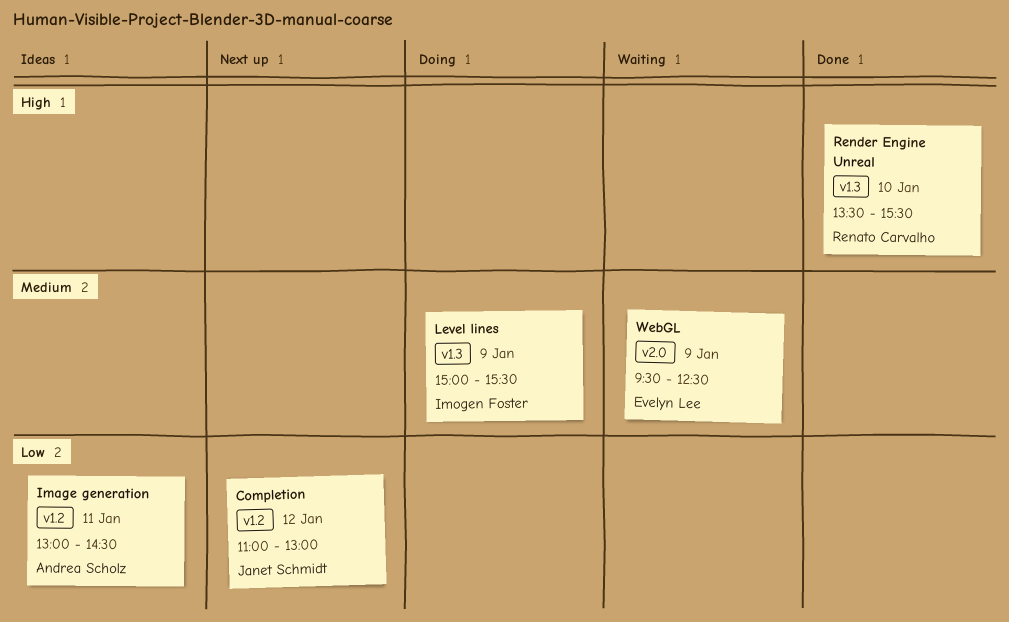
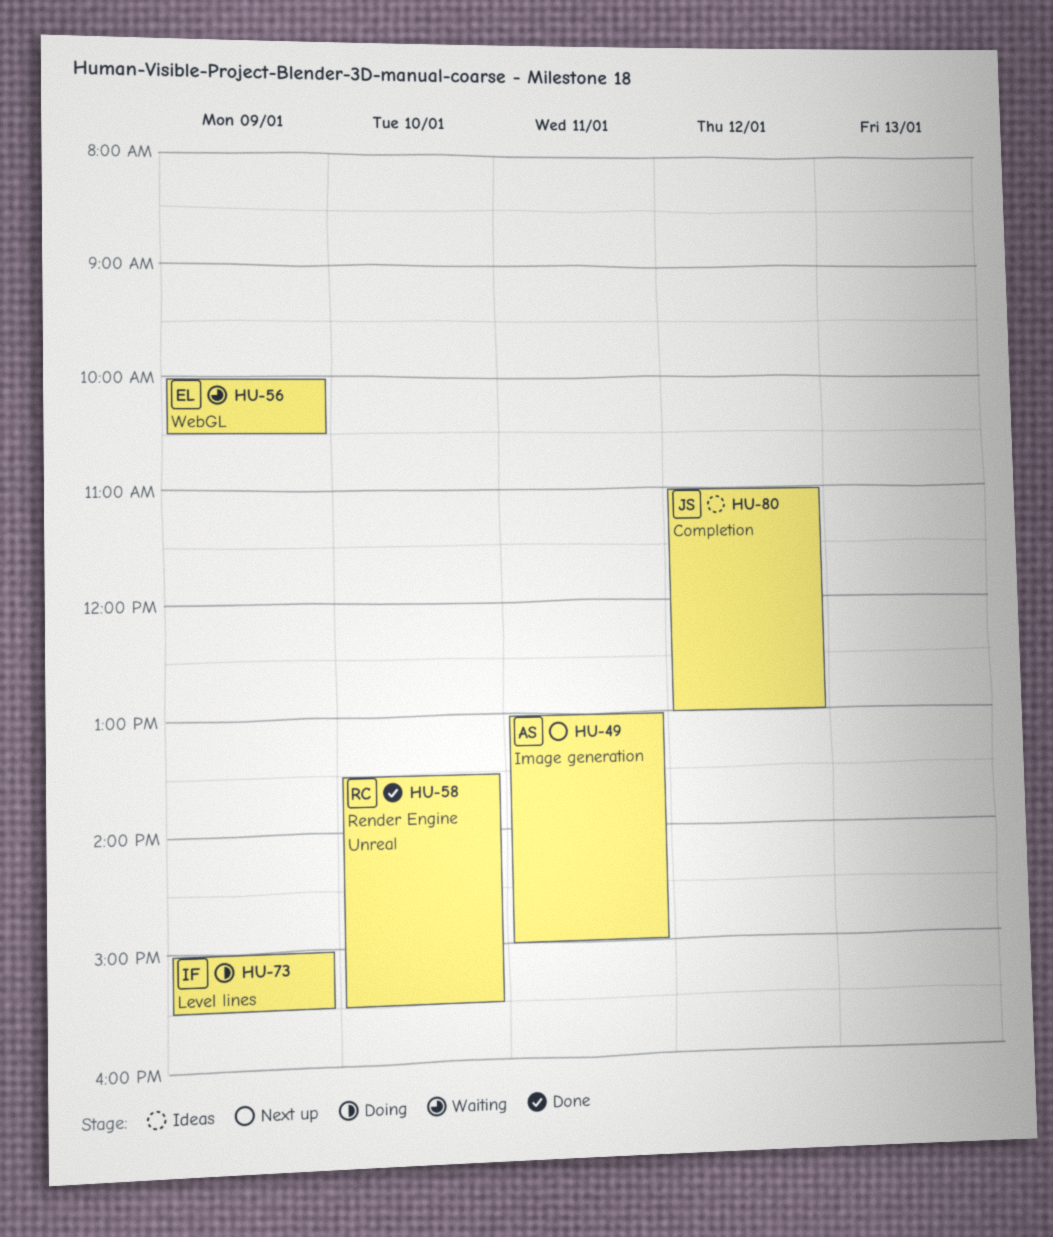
Completion, status: Next up -> Ideas
Image generation, status: Ideas -> Next up
Image generation, ends: 14:30 -> 15:00
WebGL, begins: 09:30 -> 10:00
WebGL, ends: 12:30 -> 10:30

